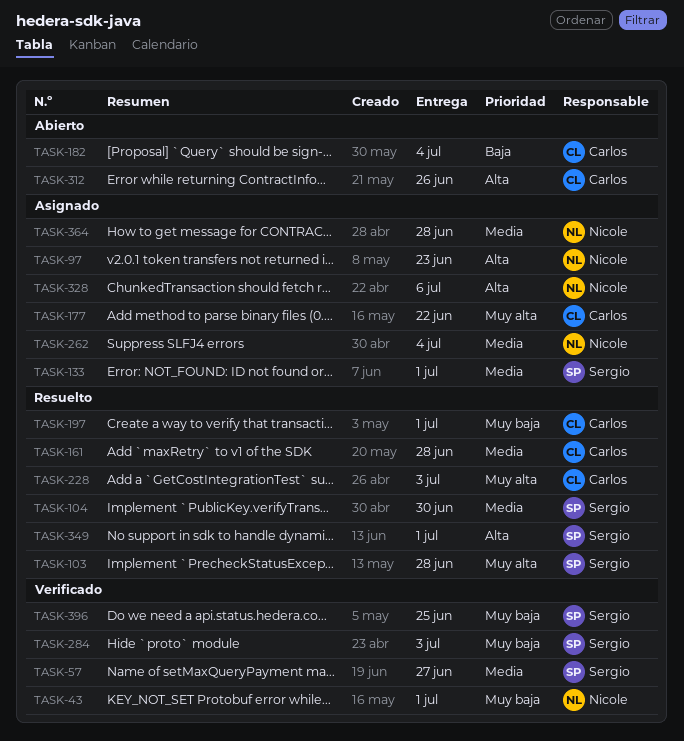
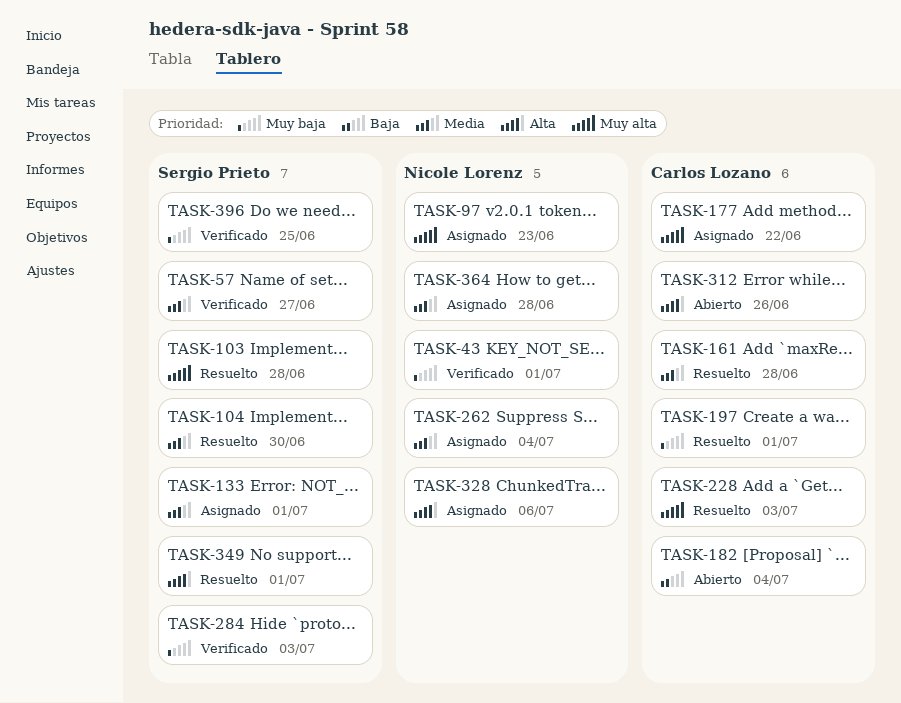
TASK-97, priority: Alta -> Muy alta

